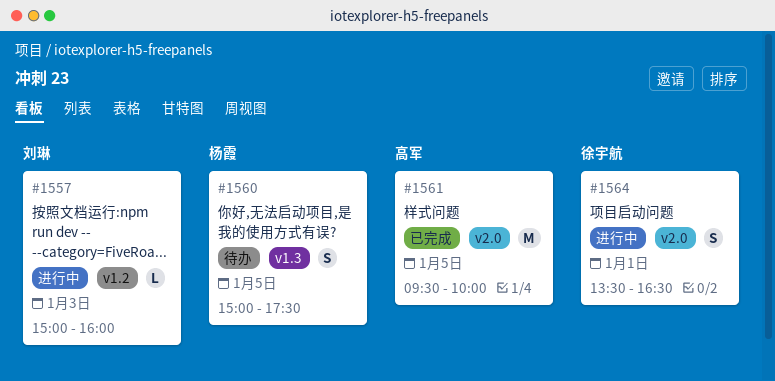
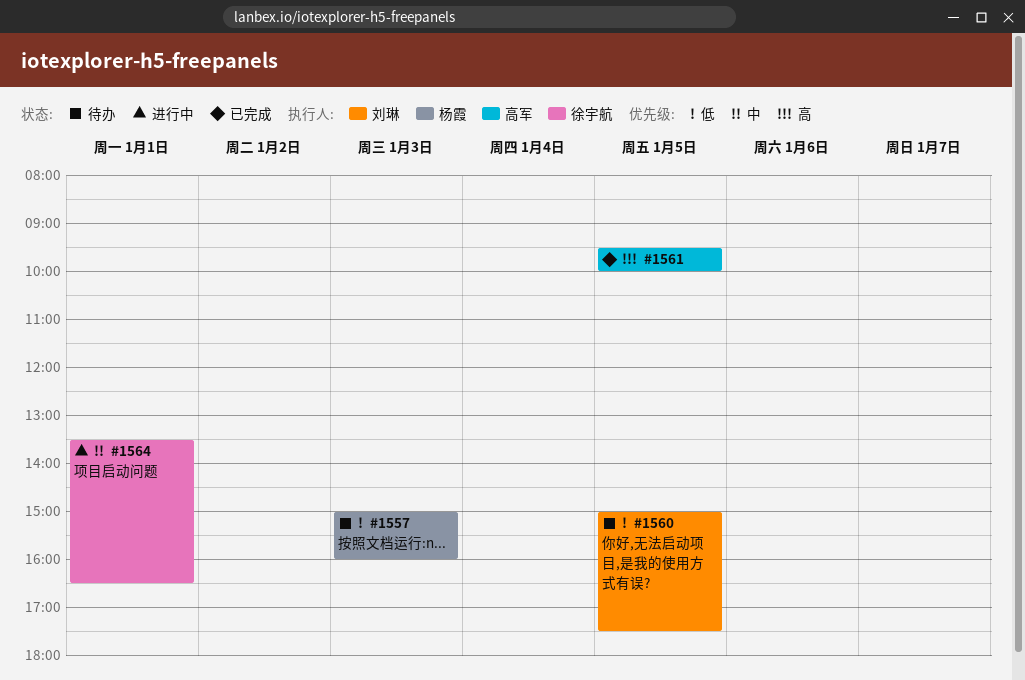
#1557, status: 进行中 -> 待办
#1557, owner: 刘琳 -> 杨霞
#1560, owner: 杨霞 -> 刘琳

